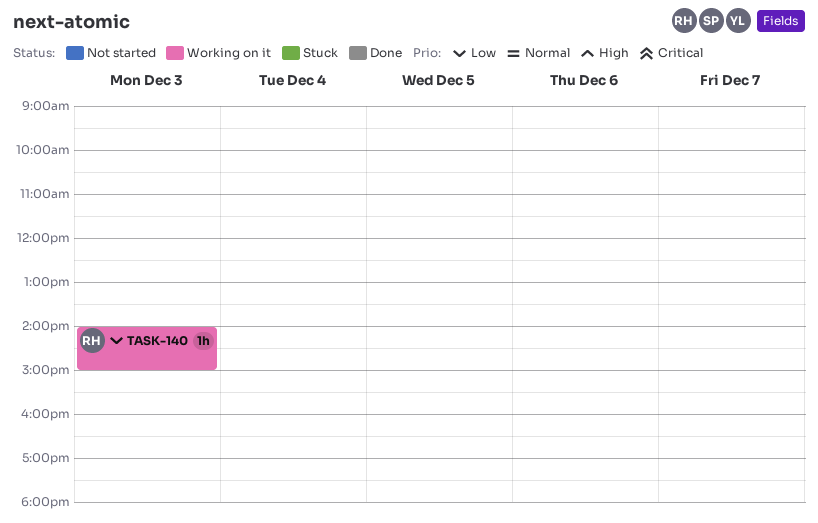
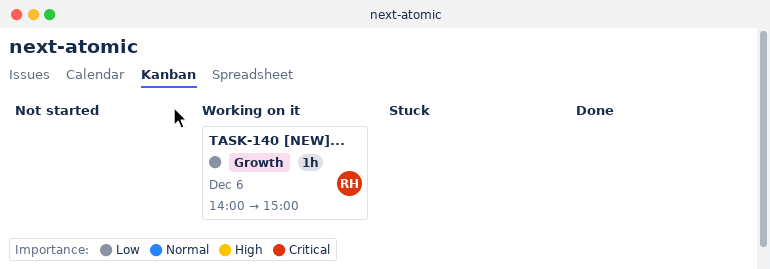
TASK-140, day: Dec 3 -> Dec 6

